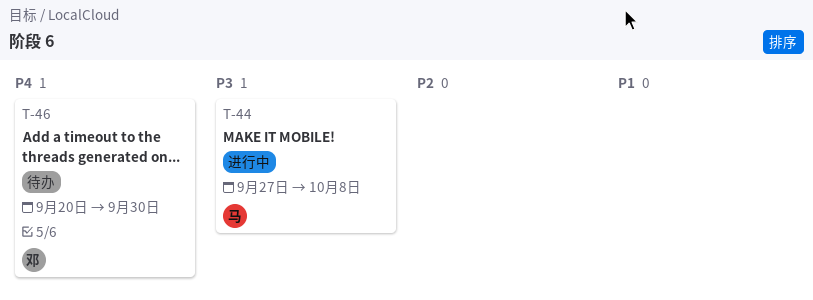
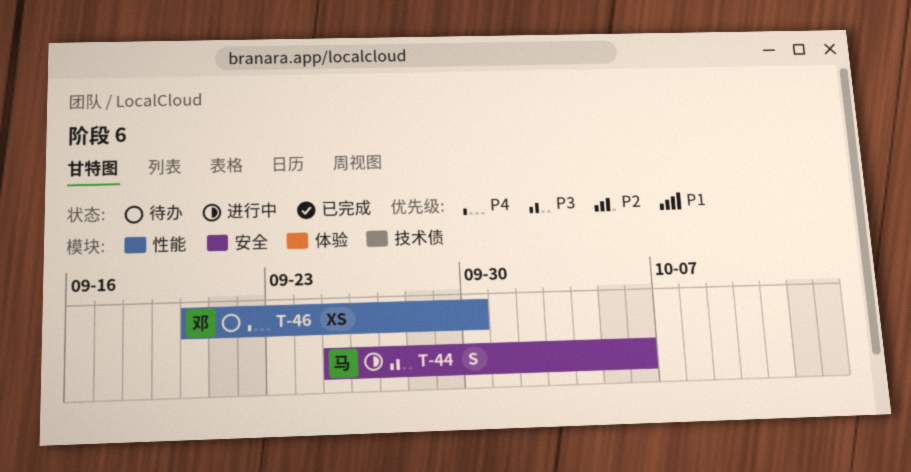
T-44, start: Sep 27 -> Sep 25
T-44, due: Oct 8 -> Oct 6

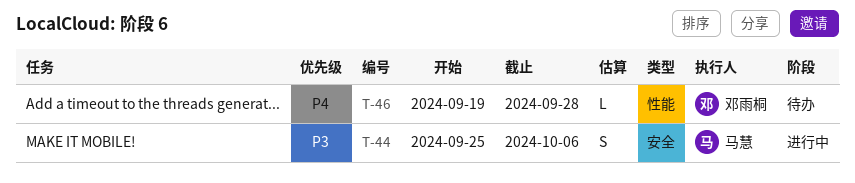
T-46, estimate: XS -> L
T-46, start: Sep 20 -> Sep 19
T-46, due: Sep 30 -> Sep 28

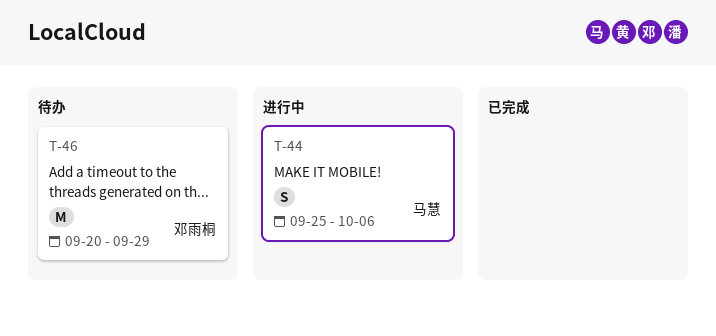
T-46, estimate: L -> M
T-46, start: Sep 19 -> Sep 20
T-46, due: Sep 28 -> Sep 29

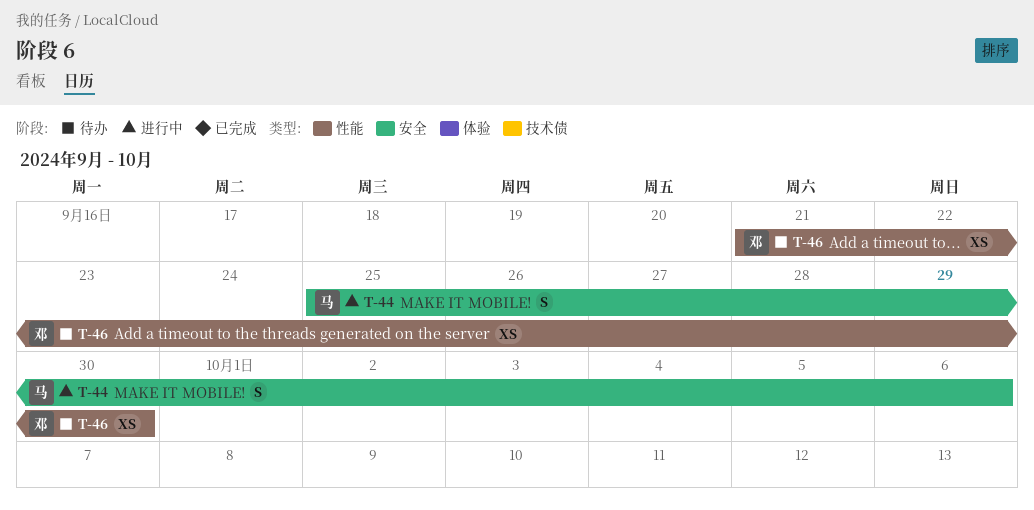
T-46, estimate: M -> XS
T-46, start: Sep 20 -> Sep 21
T-46, due: Sep 29 -> Sep 30

